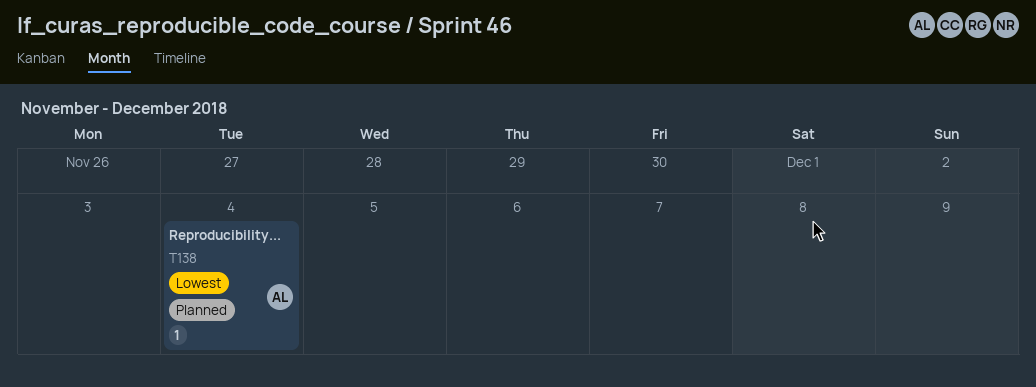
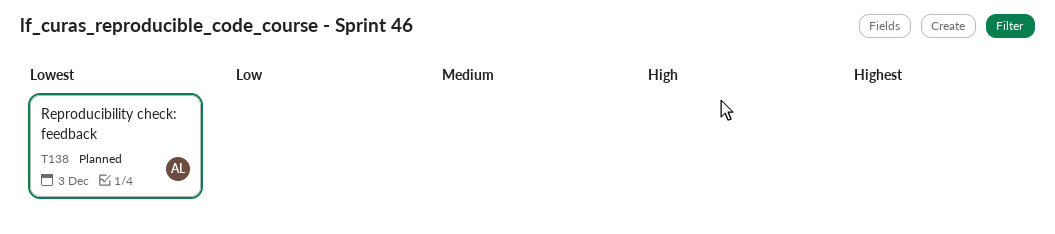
T138, due: Dec 4 -> Dec 3

